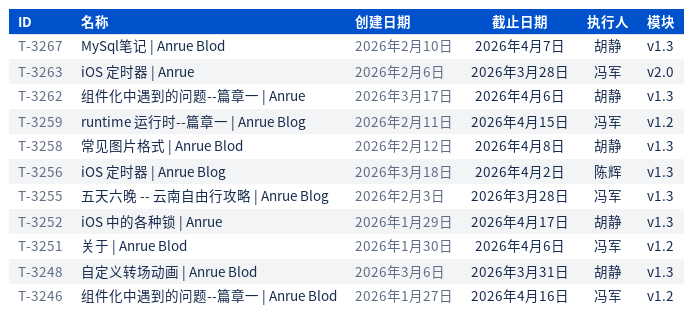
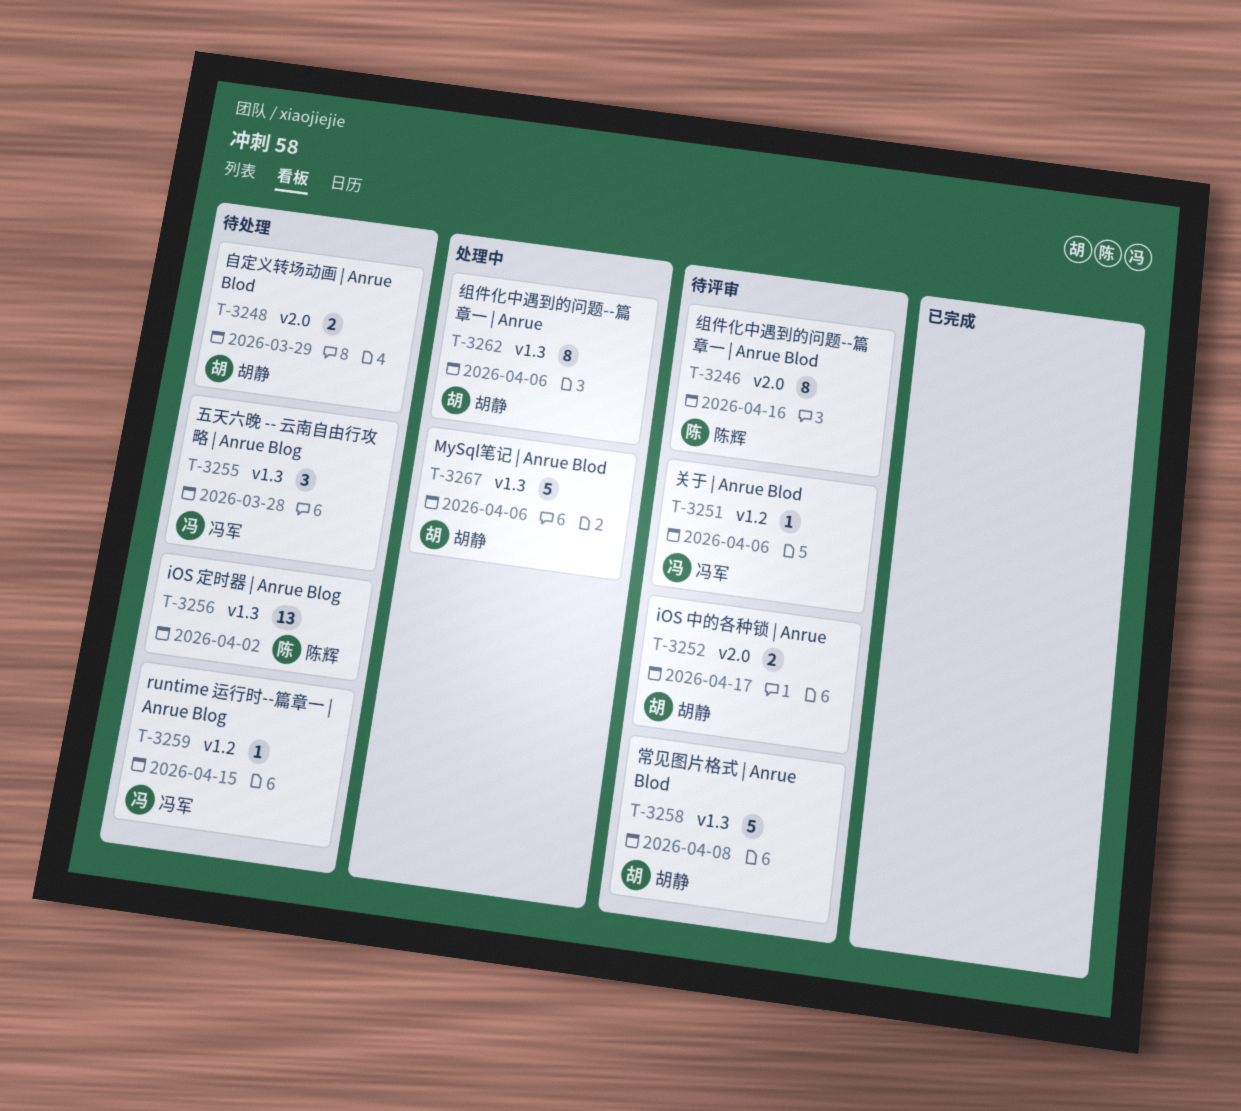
T-3246, owner: 冯军 -> 陈辉
T-3246, label: v1.2 -> v2.0
T-3248, label: v1.3 -> v2.0
T-3248, due: Mar 31 -> Mar 29
T-3252, label: v1.3 -> v2.0
T-3263: present -> none
T-3267, due: Apr 7 -> Apr 6

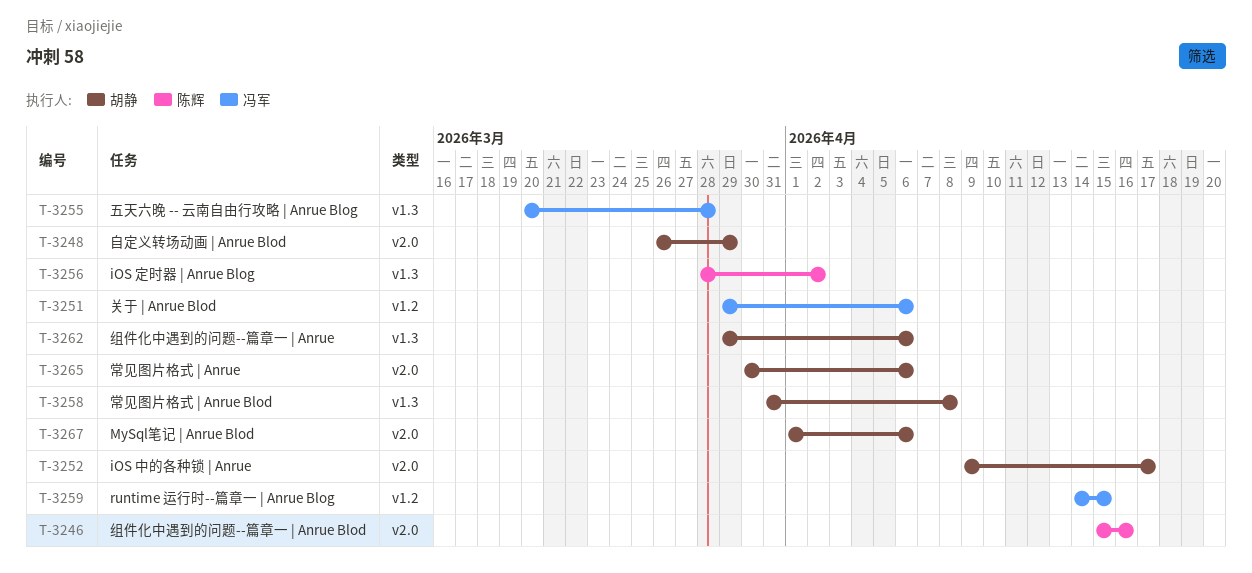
T-3265: none -> present
T-3267, label: v1.3 -> v2.0

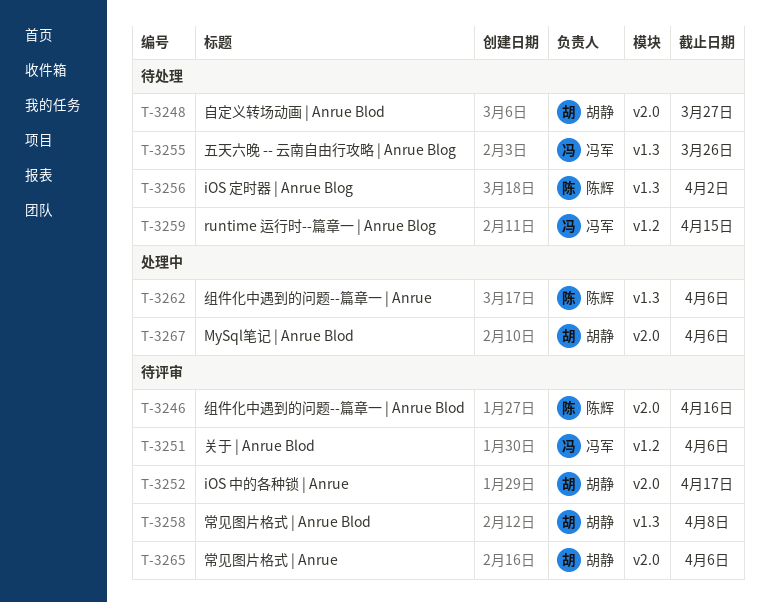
T-3248, due: Mar 29 -> Mar 27
T-3255, due: Mar 28 -> Mar 26
T-3262, owner: 胡静 -> 陈辉

